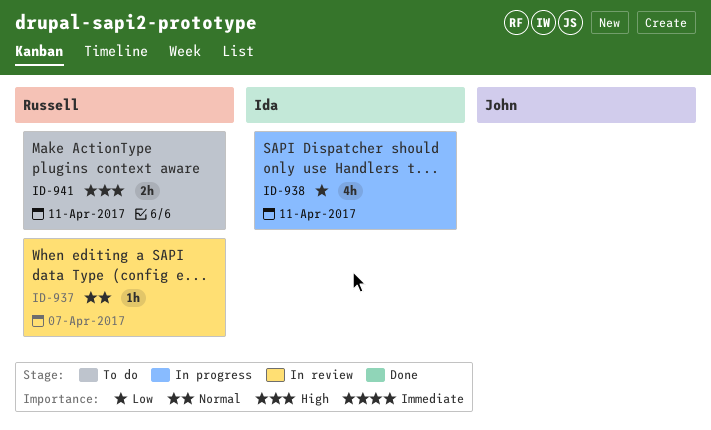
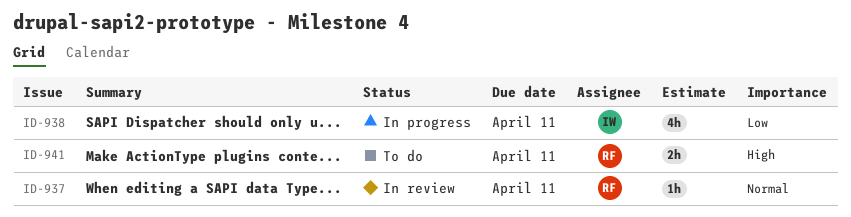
ID-937, due: Apr 7 -> Apr 11

